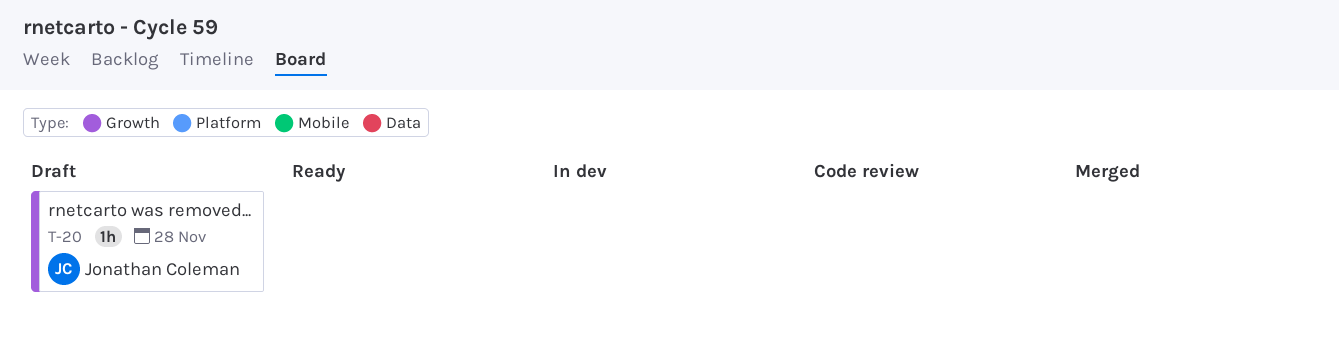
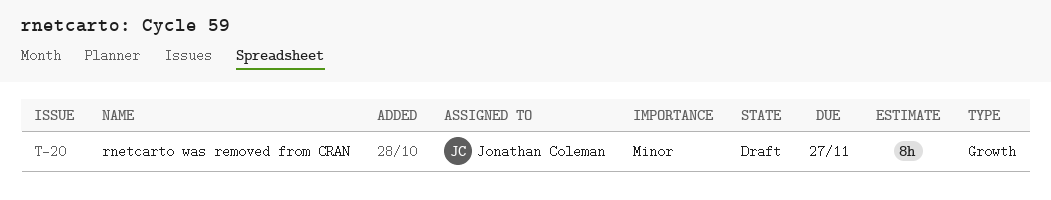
T-20, estimate: 1h -> 8h
T-20, due: Nov 28 -> Nov 27

